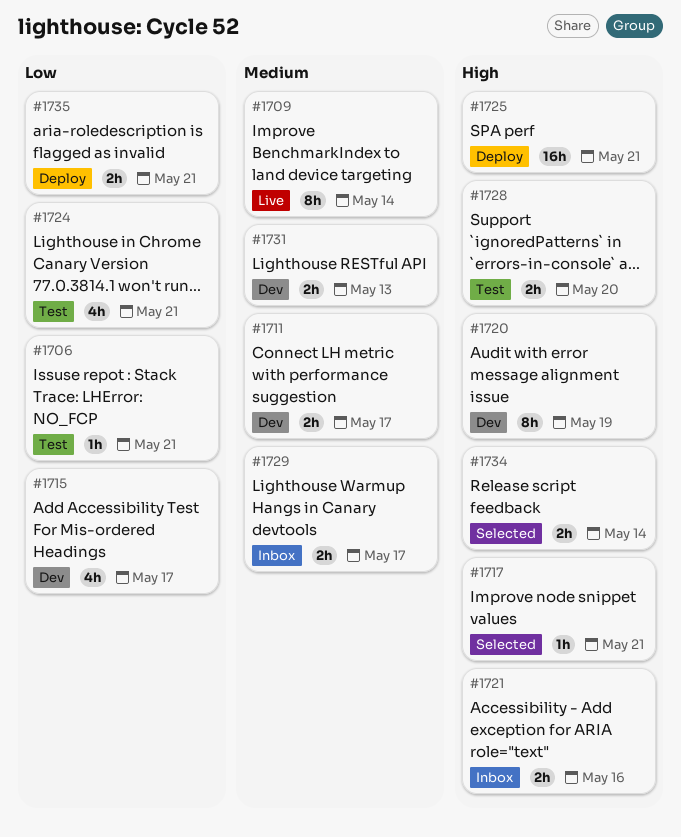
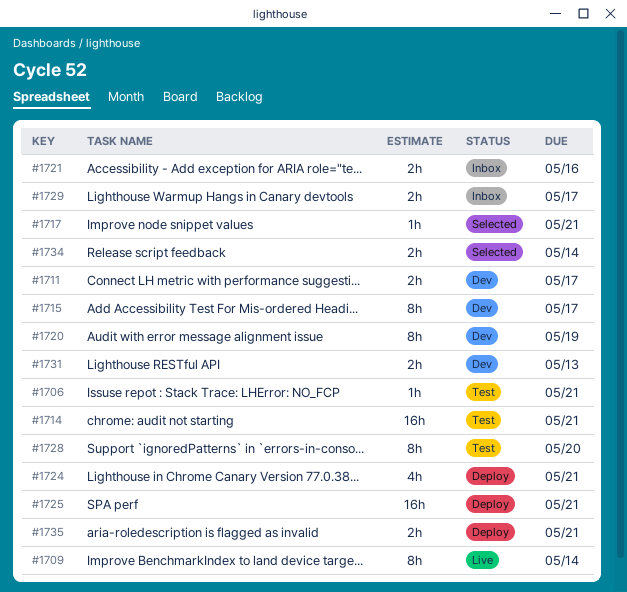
#1714: none -> present
#1715, estimate: 4h -> 8h
#1724, status: Test -> Deploy
#1728, estimate: 2h -> 8h

